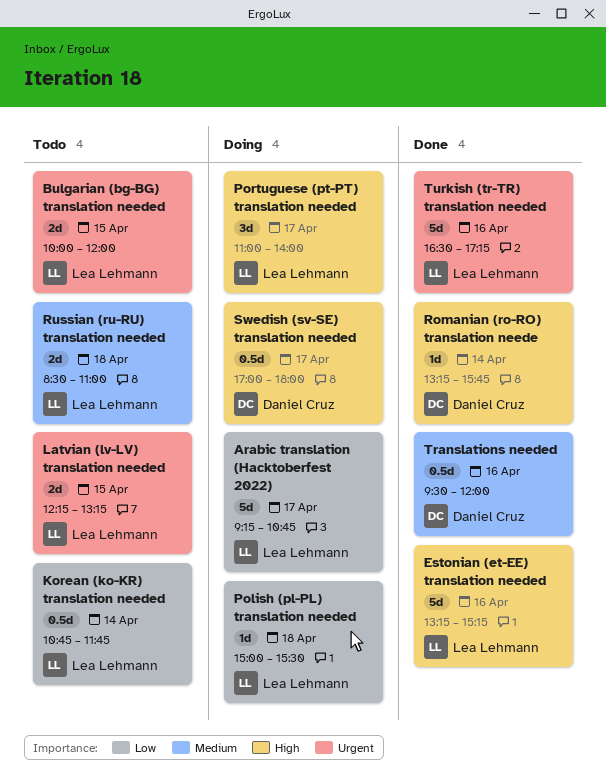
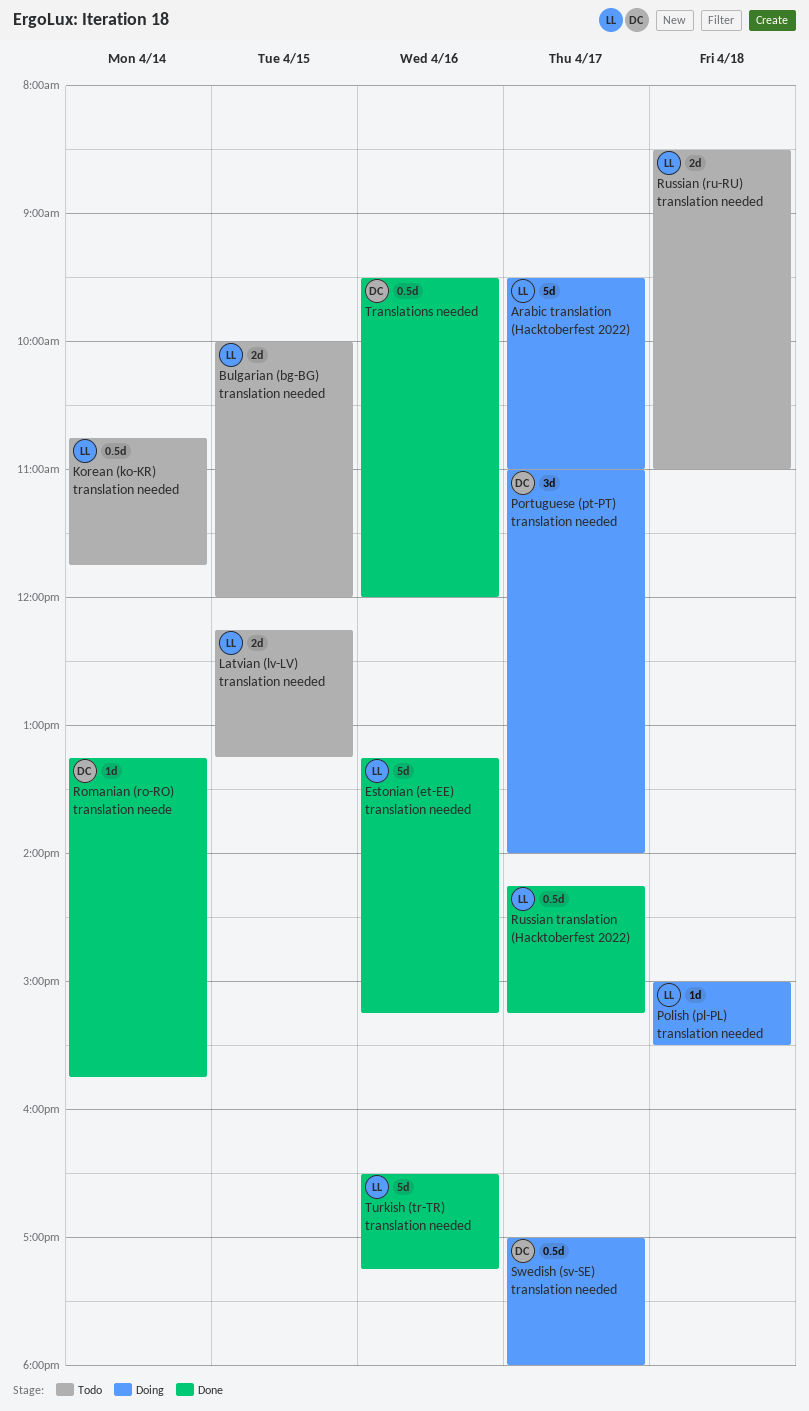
Arabic translation (Hacktoberfest 2022), begins: 09:15 -> 09:30
Arabic translation (Hacktoberfest 2022), ends: 10:45 -> 11:00
Portuguese (pt-PT) translation needed, owner: Lea Lehmann -> Daniel Cruz
Russian translation (Hacktoberfest 2022): none -> present

